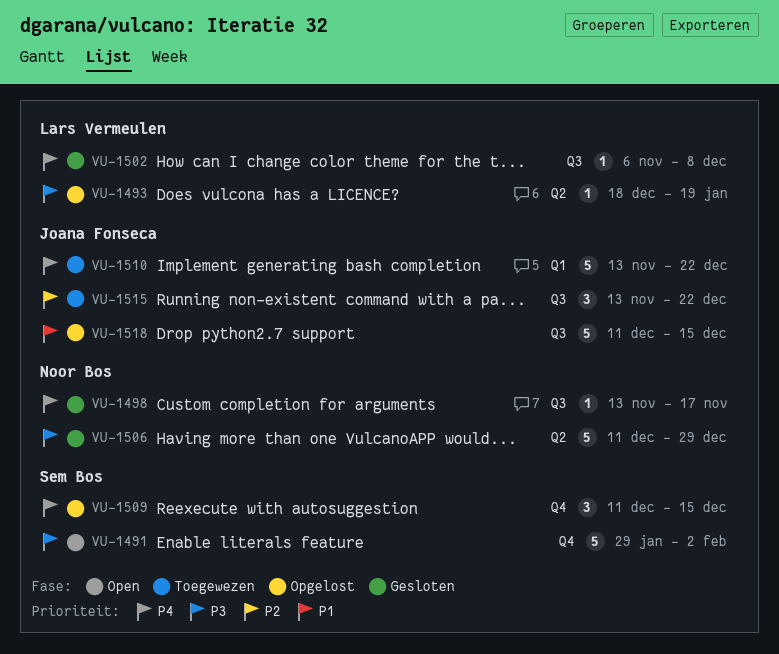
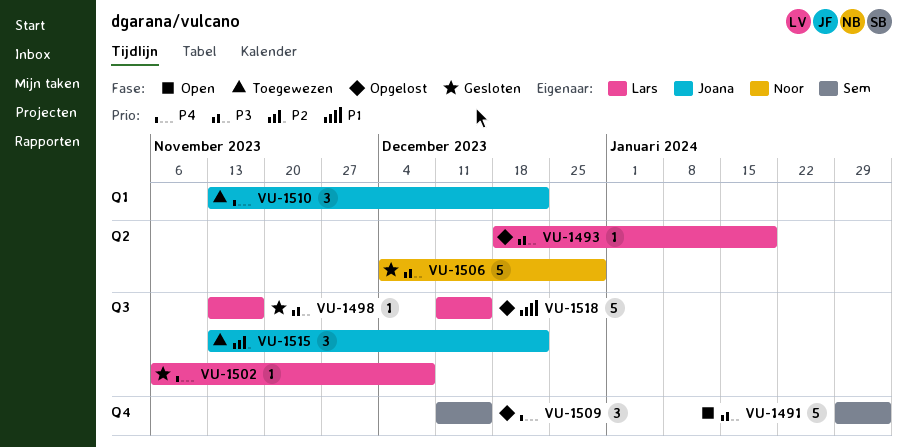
VU-1498, owner: Noor Bos -> Lars Vermeulen
VU-1498, priority: P4 -> P3
VU-1506, start: Dec 11 -> Dec 4
VU-1510, estimate: 5 -> 3
VU-1518, owner: Joana Fonseca -> Lars Vermeulen

